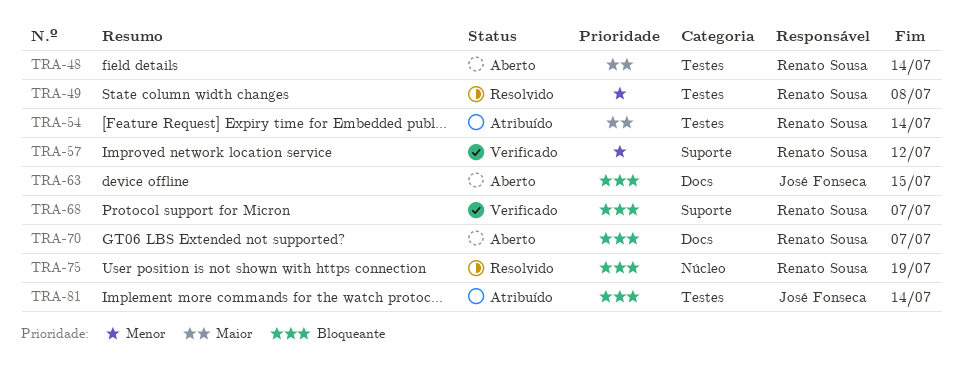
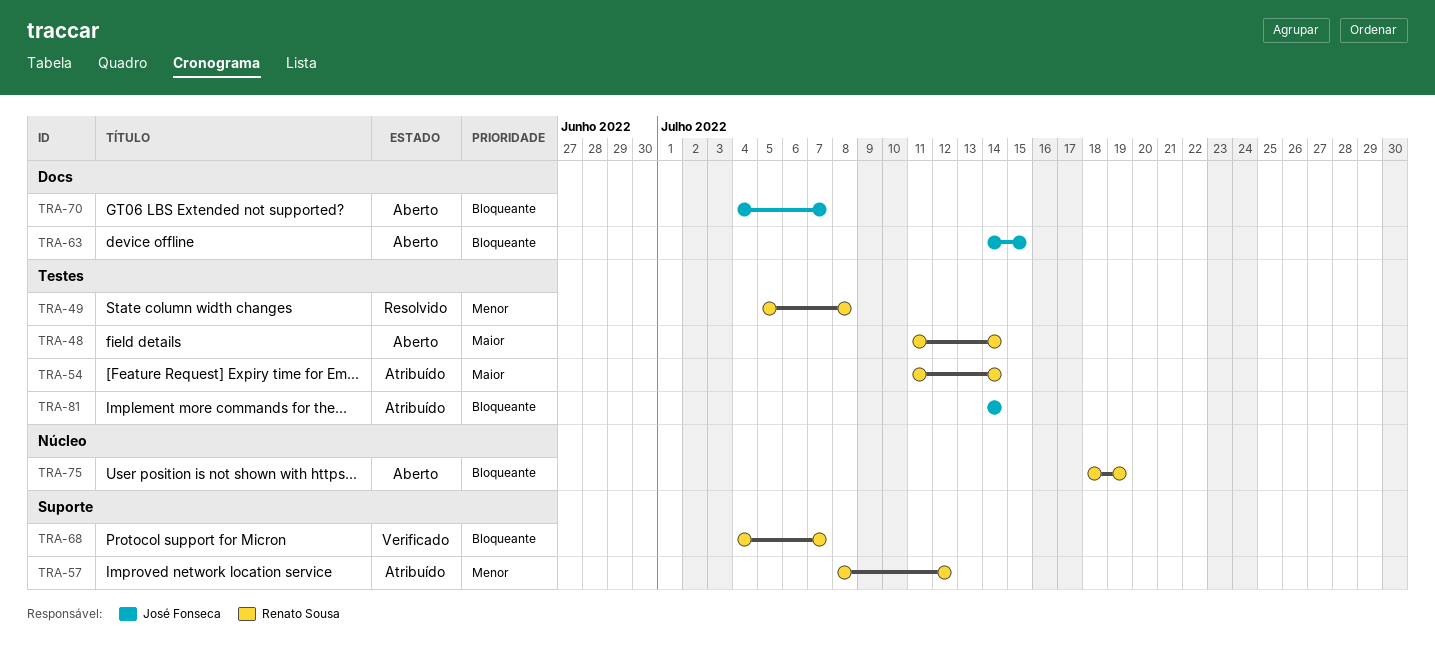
TRA-57, status: Verificado -> Atribuído
TRA-70, owner: Renato Sousa -> José Fonseca
TRA-75, status: Resolvido -> Aberto

